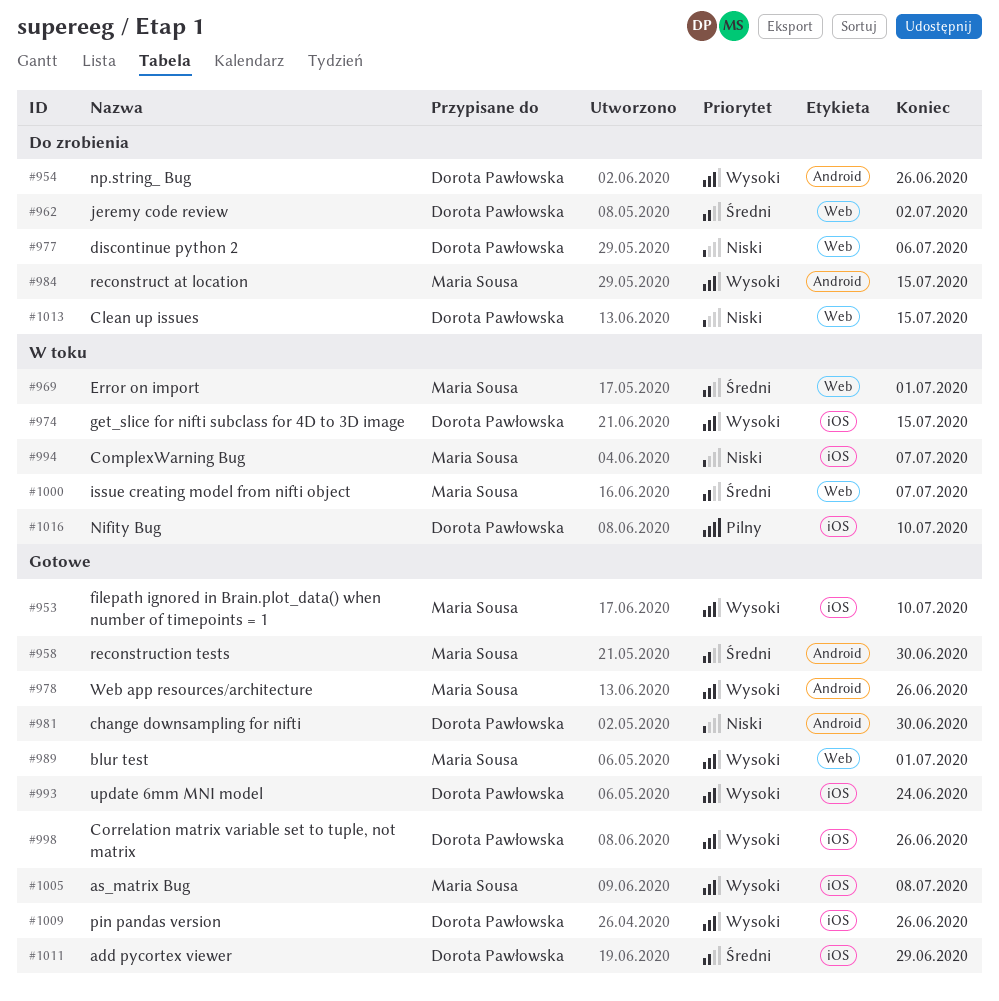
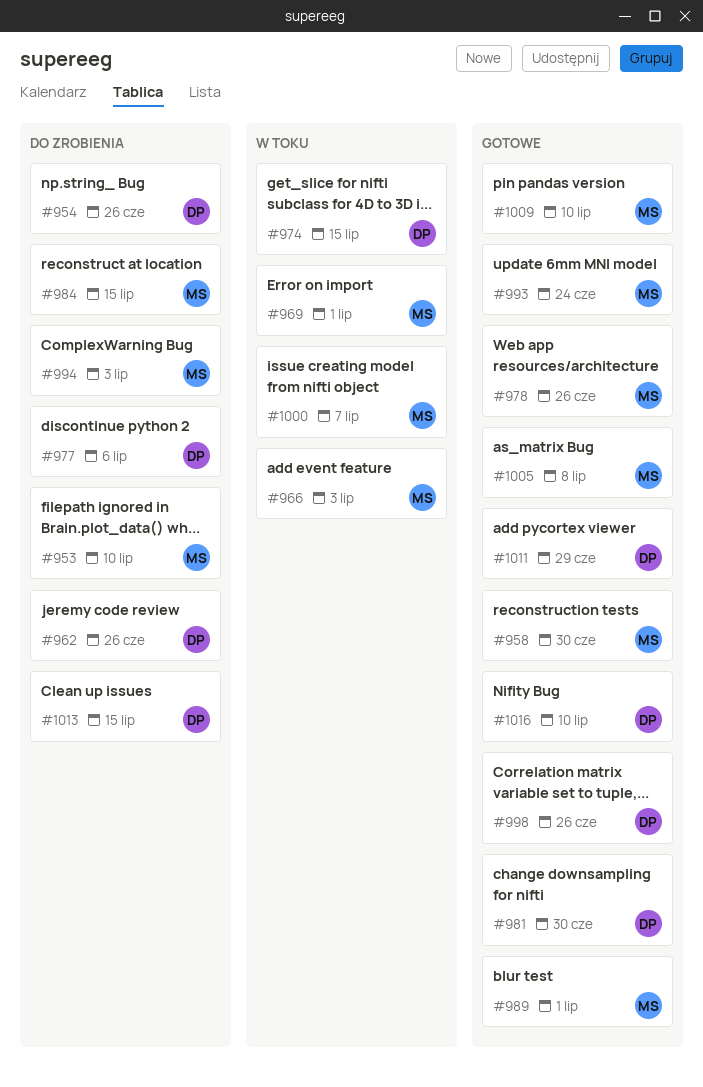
#953, status: Gotowe -> Do zrobienia
#962, due: Jul 2 -> Jun 26
#966: none -> present
#993, owner: Dorota Pawłowska -> Maria Sousa
#994, status: W toku -> Do zrobienia
#994, due: Jul 7 -> Jul 3
#1009, owner: Dorota Pawłowska -> Maria Sousa
#1009, due: Jun 26 -> Jul 10
#1016, status: W toku -> Gotowe

